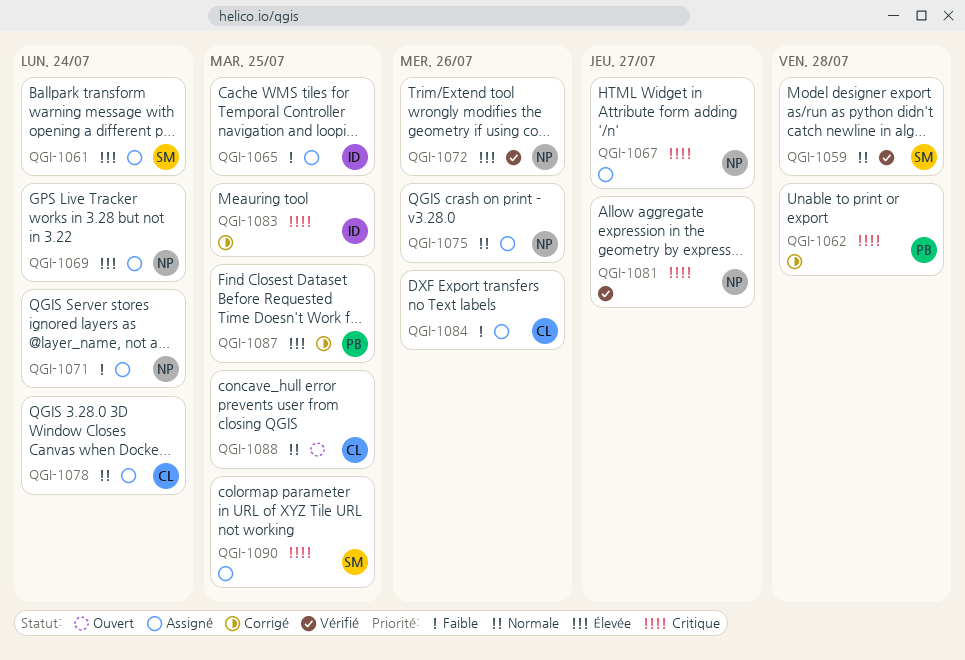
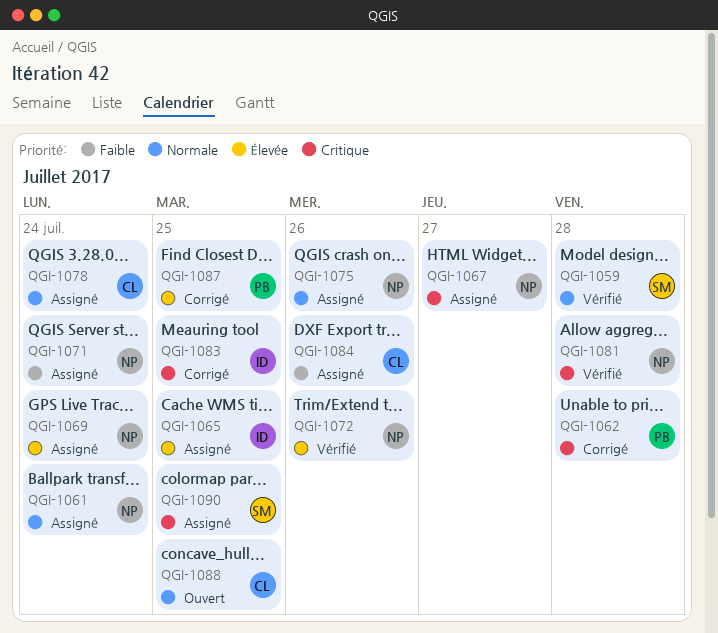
QGI-1061, owner: SM -> NP
QGI-1061, priority: Élevée -> Normale
QGI-1065, priority: Faible -> Élevée
QGI-1081, due: Jul 27 -> Jul 28

